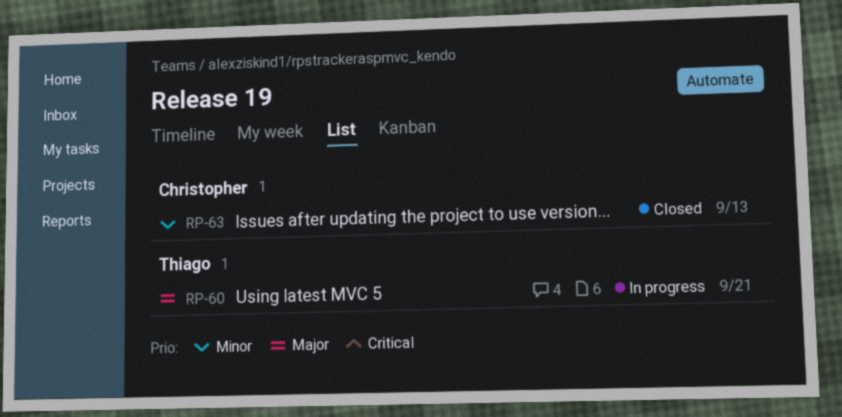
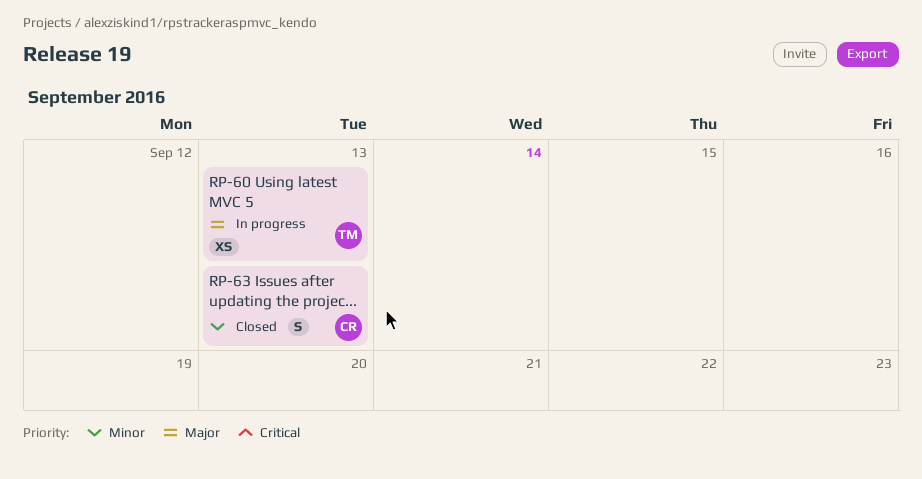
RP-60, due: Sep 21 -> Sep 13

